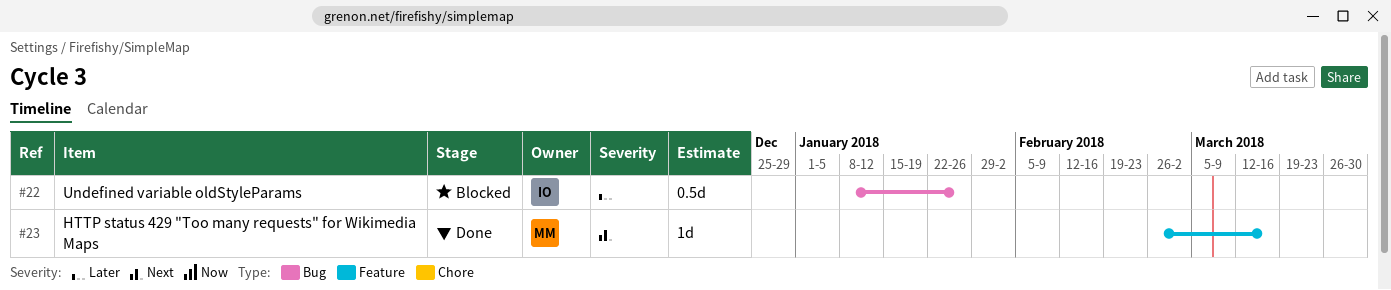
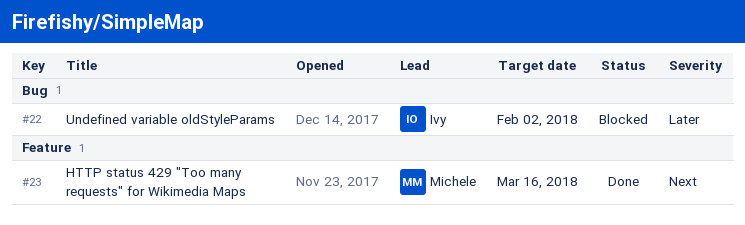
#22, due: Jan 26 -> Feb 2

